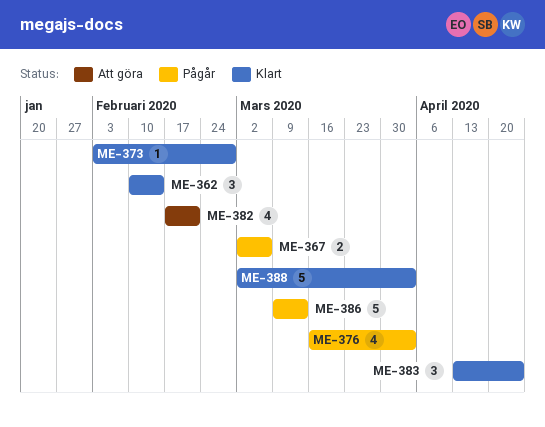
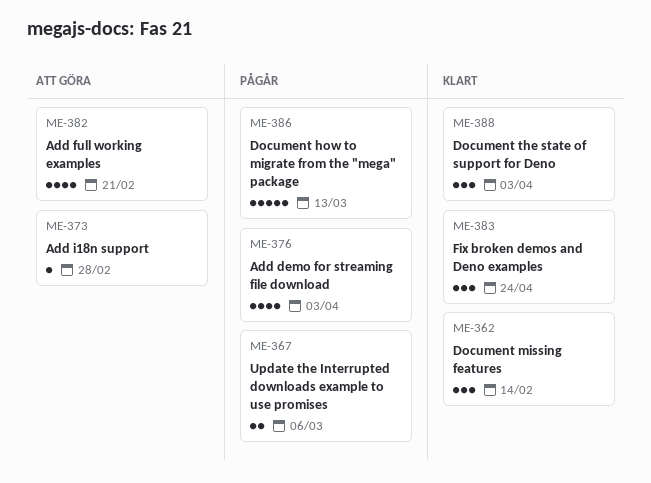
ME-373, status: Klart -> Att göra
ME-388, estimate: 5 -> 3

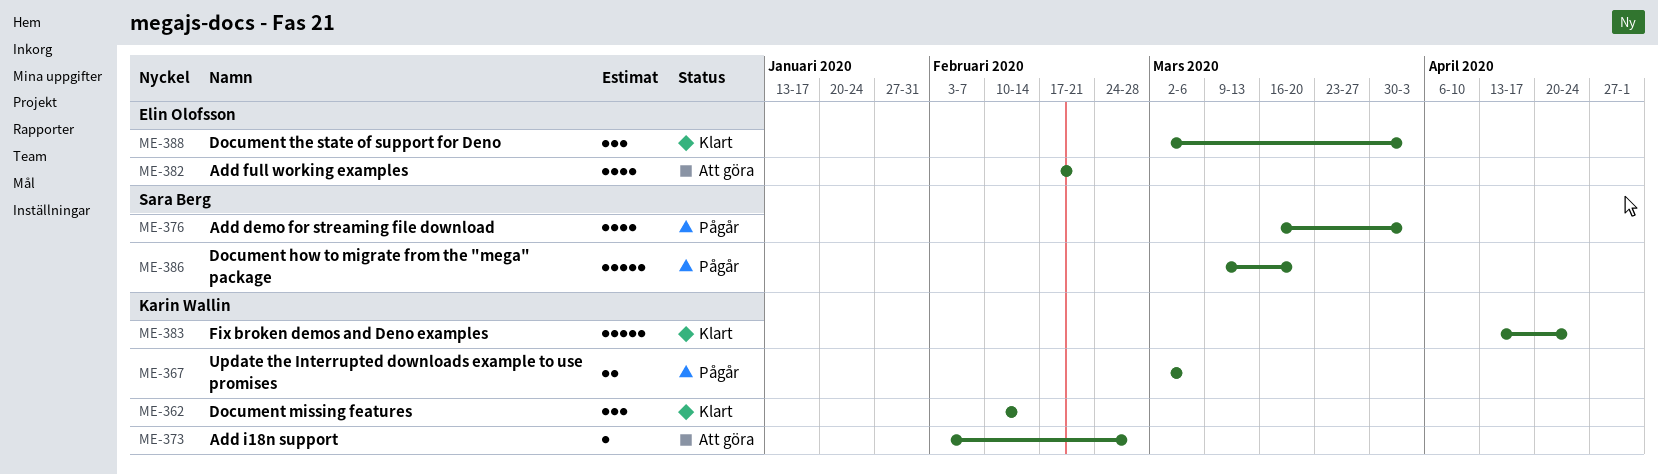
ME-383, estimate: 3 -> 5
ME-386, due: Mar 13 -> Mar 20

